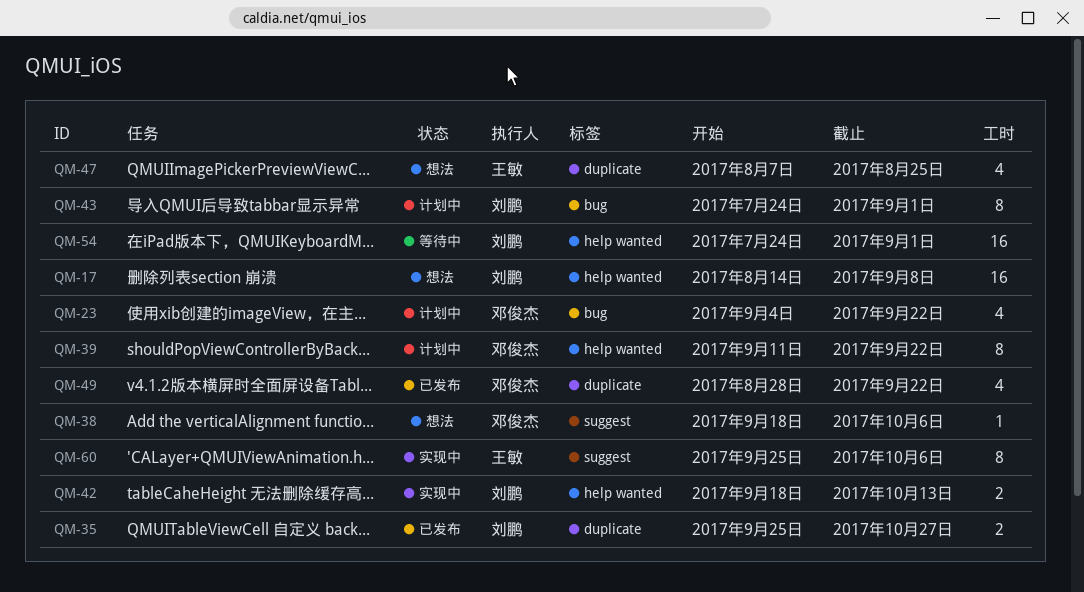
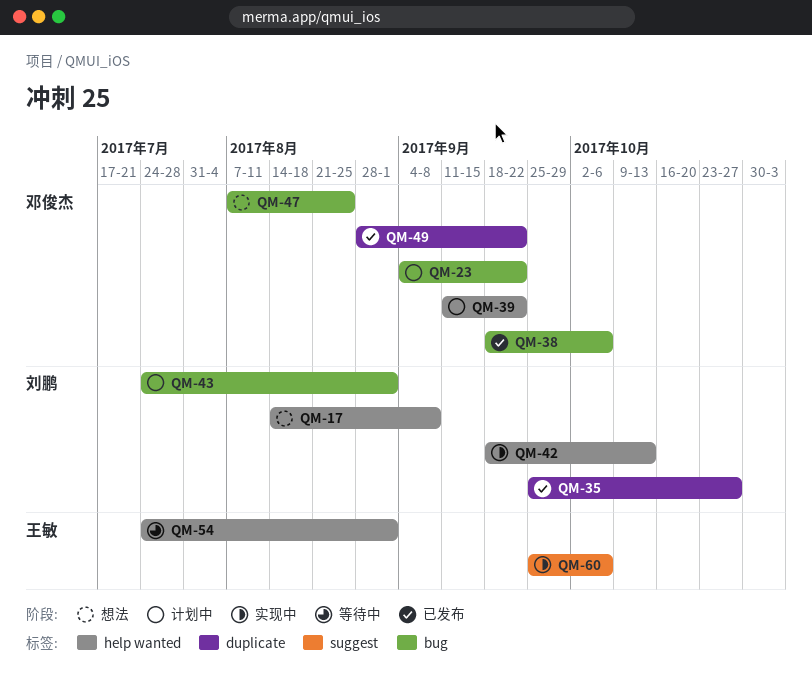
QM-38, status: 想法 -> 已发布
QM-38, label: suggest -> bug
QM-47, owner: 王敏 -> 邓俊杰
QM-47, label: duplicate -> bug
QM-54, owner: 刘鹏 -> 王敏

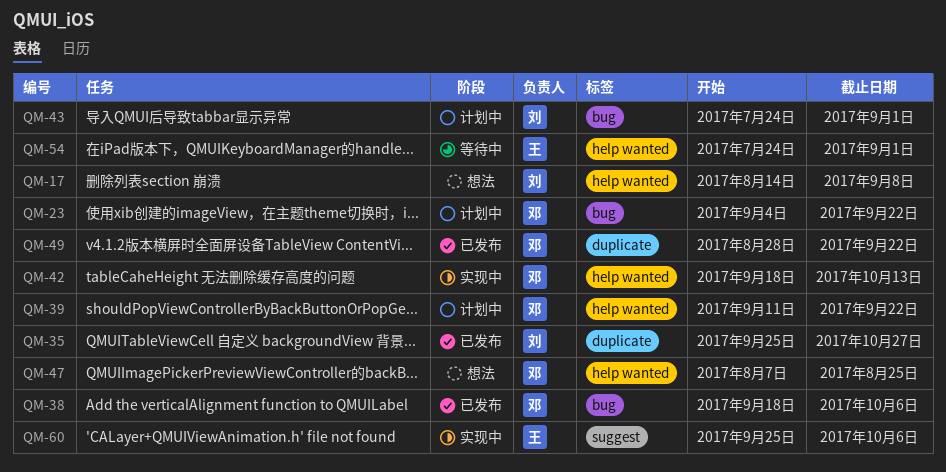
QM-42, owner: 刘鹏 -> 邓俊杰
QM-47, label: bug -> help wanted

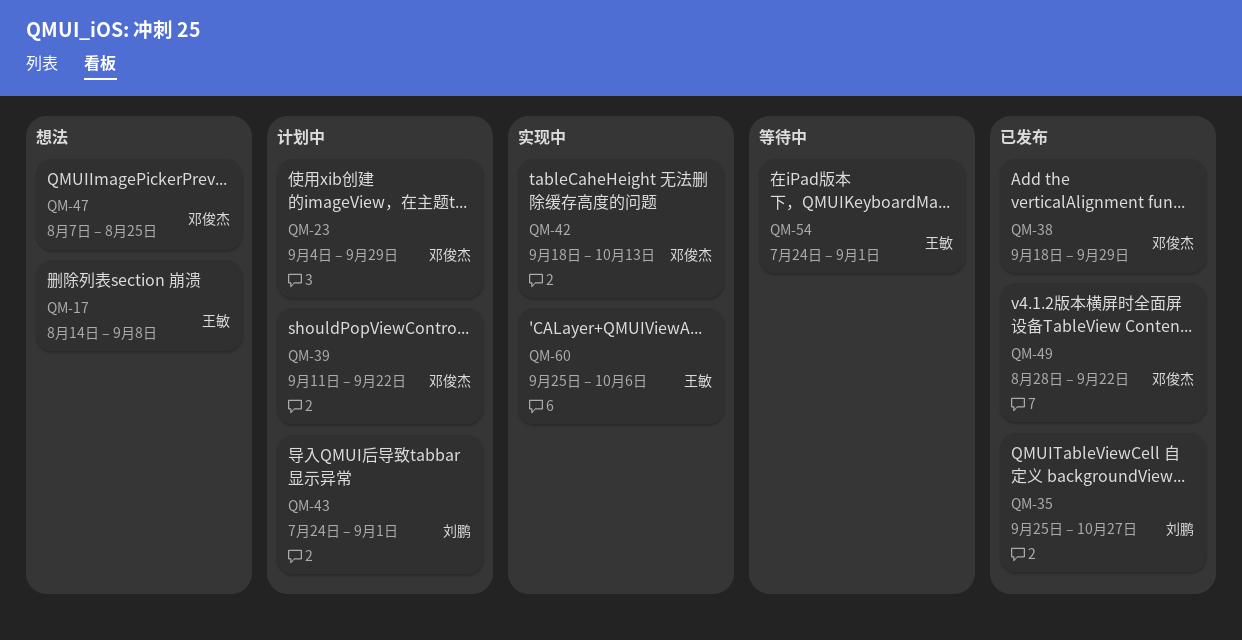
QM-17, owner: 刘鹏 -> 王敏
QM-23, due: Sep 22 -> Sep 29
QM-38, due: Oct 6 -> Sep 29

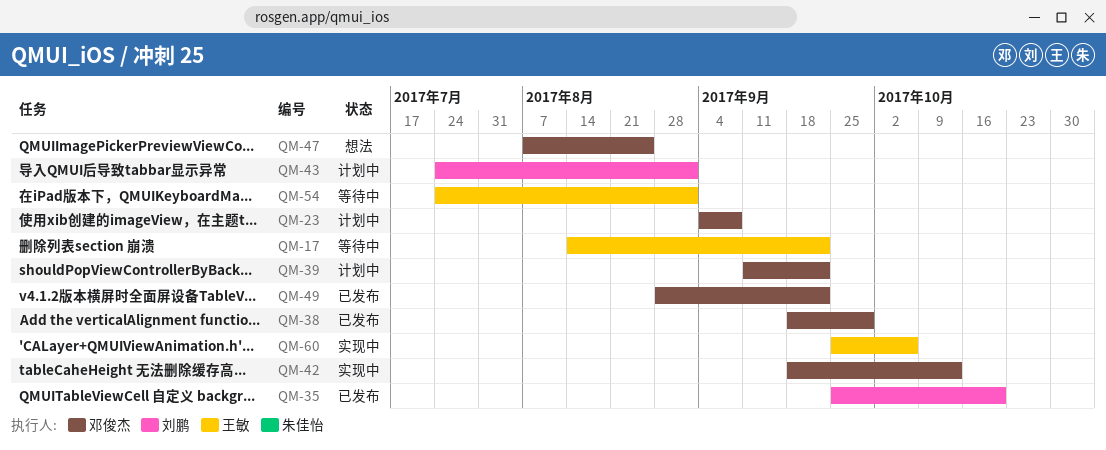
QM-17, status: 想法 -> 等待中
QM-17, due: Sep 8 -> Sep 22
QM-23, due: Sep 29 -> Sep 8
QM-35, due: Oct 27 -> Oct 20

